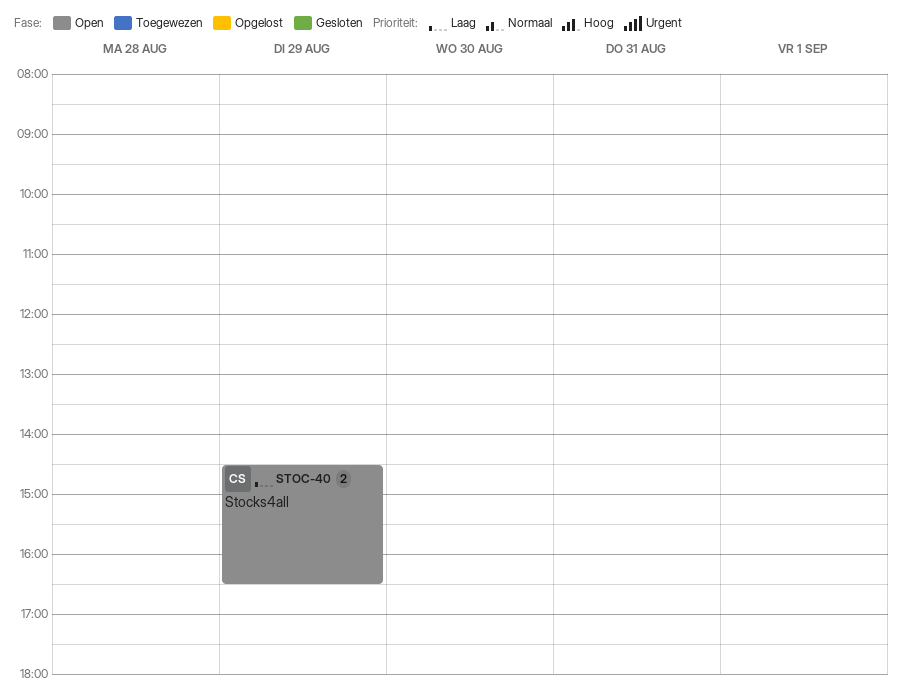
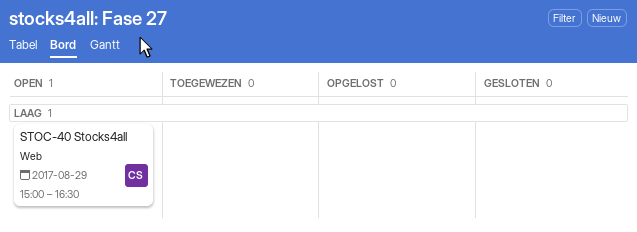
STOC-40, begins: 14:30 -> 15:00

